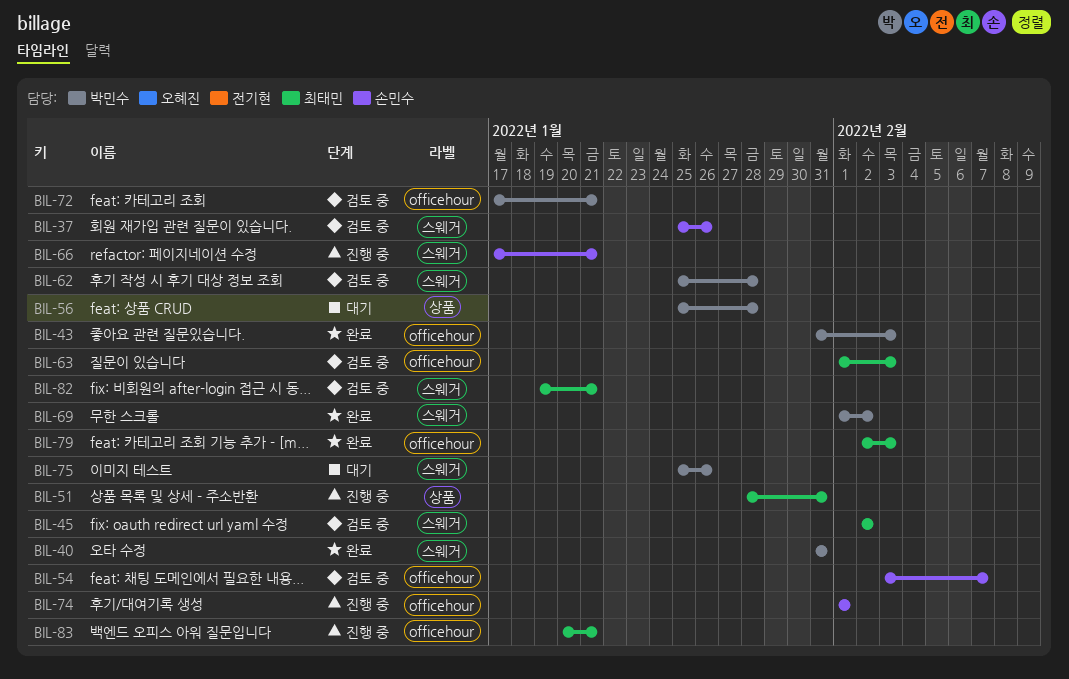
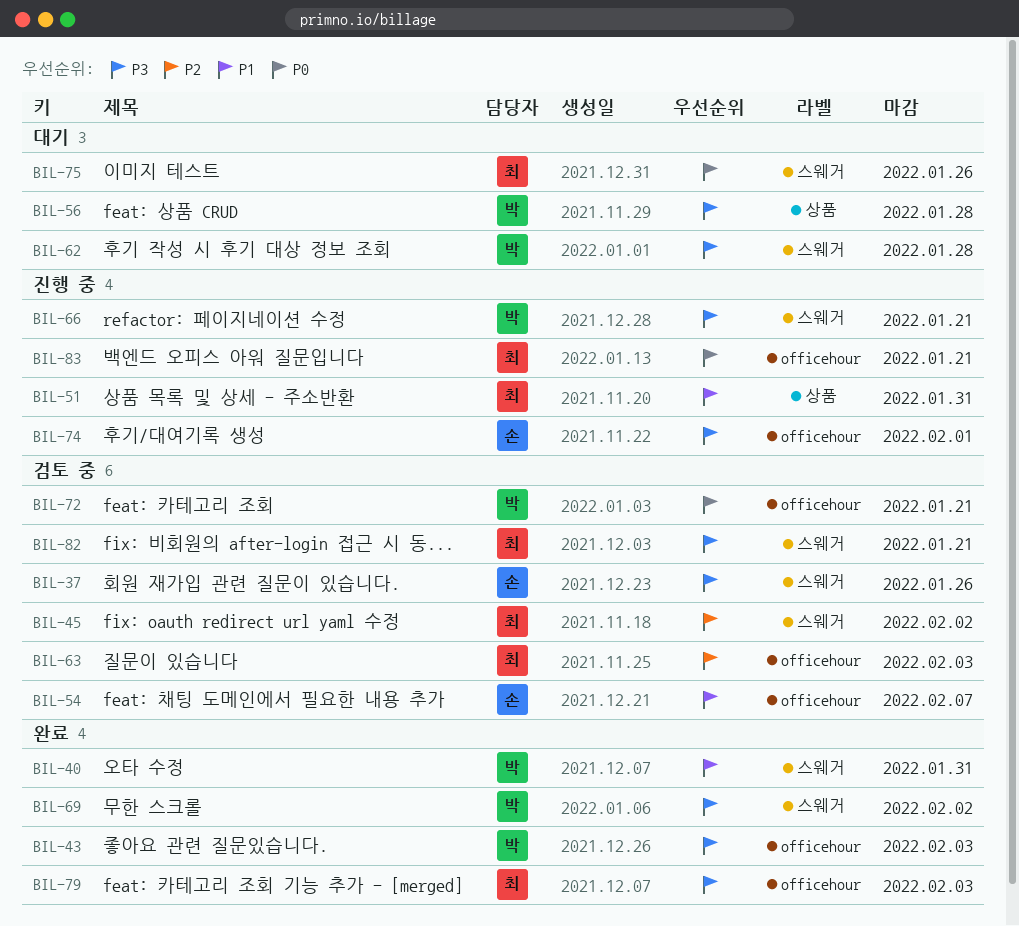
BIL-62, status: 검토 중 -> 대기
BIL-66, owner: 손민수 -> 박민수
BIL-75, owner: 박민수 -> 최태민

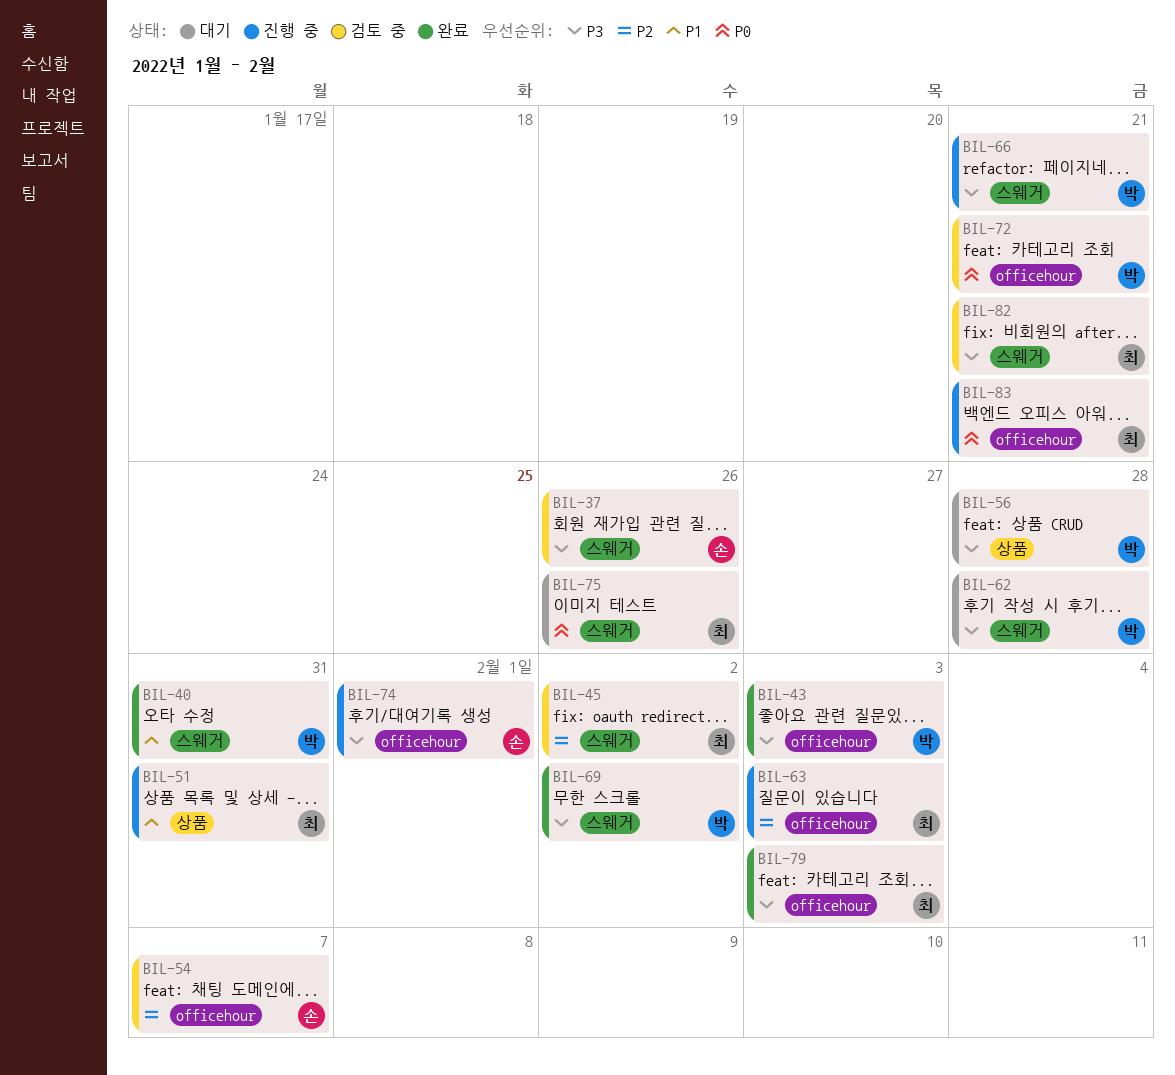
BIL-54, priority: P1 -> P2
BIL-63, status: 검토 중 -> 진행 중

